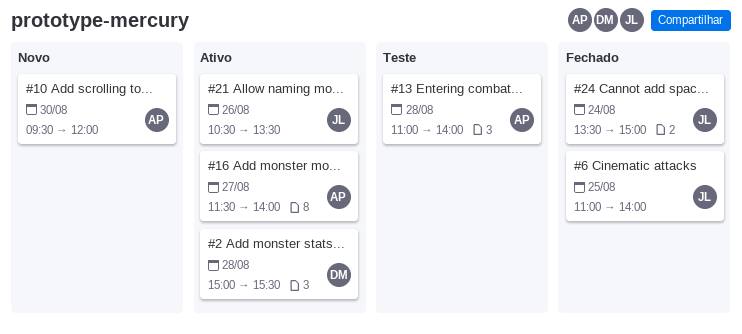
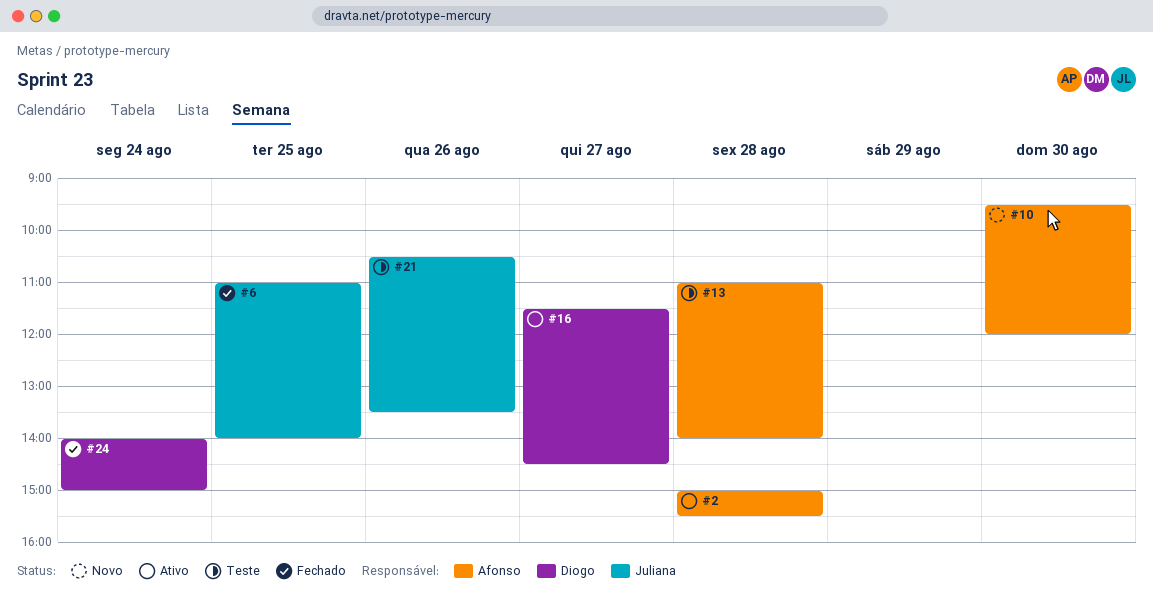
#2, owner: Diogo -> Afonso
#16, owner: Afonso -> Diogo
#16, ends: 14:00 -> 14:30
#21, status: Ativo -> Teste
#24, owner: Juliana -> Diogo
#24, begins: 13:30 -> 14:00

